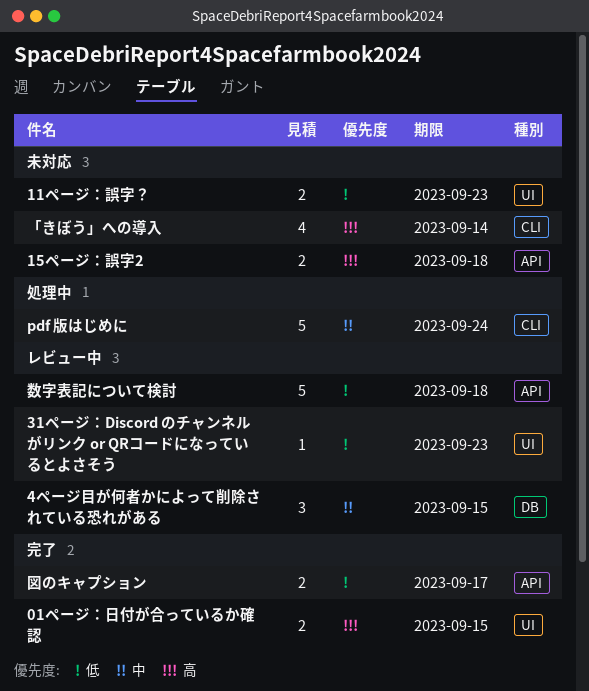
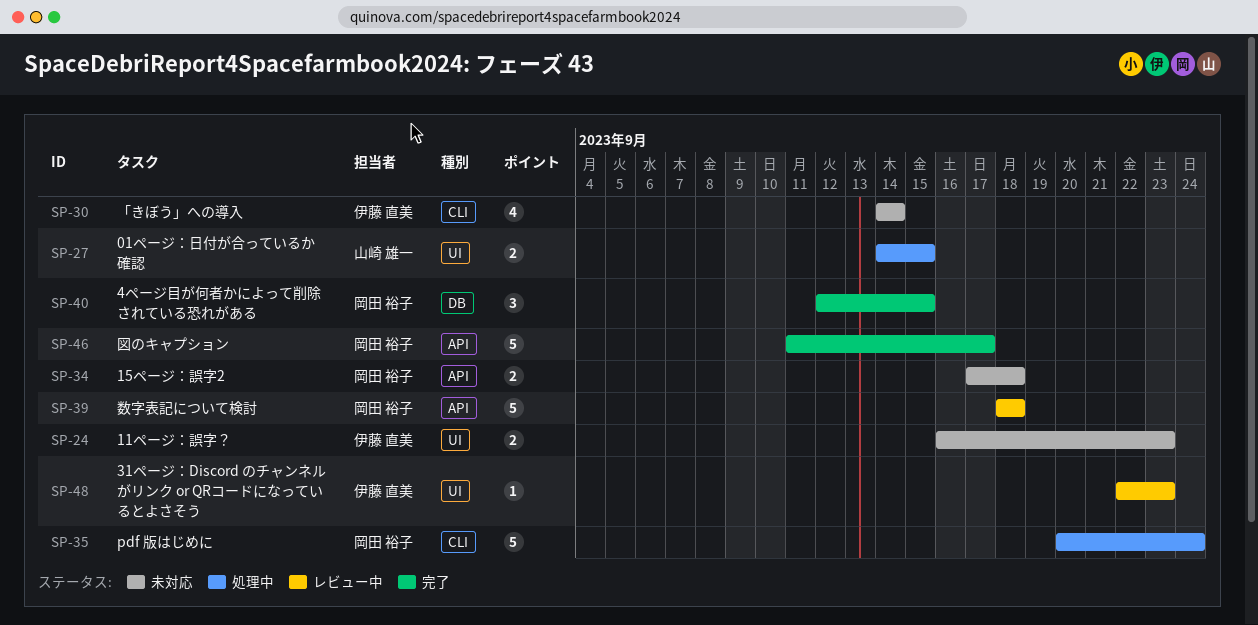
01ページ：日付が合っているか確認, status: 完了 -> 処理中
4ページ目が何者かによって削除されている恐れがある, status: レビュー中 -> 完了
図のキャプション, estimate: 2 -> 5

